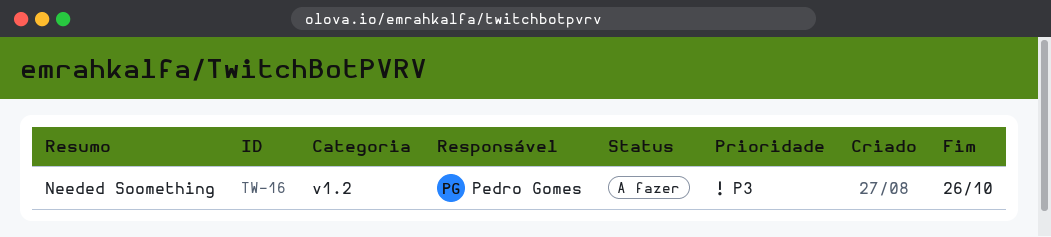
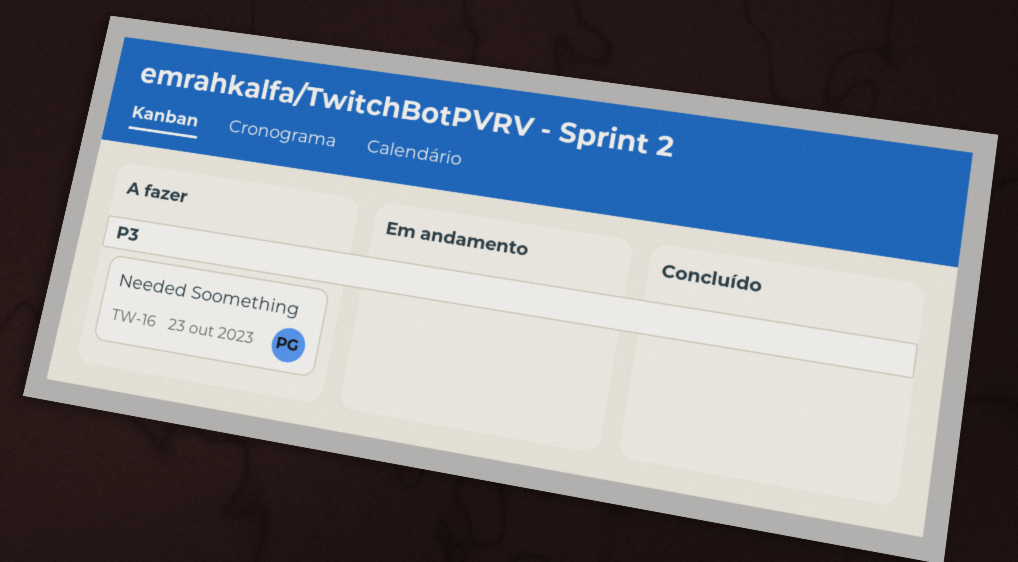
TW-16, due: Oct 26 -> Oct 23

